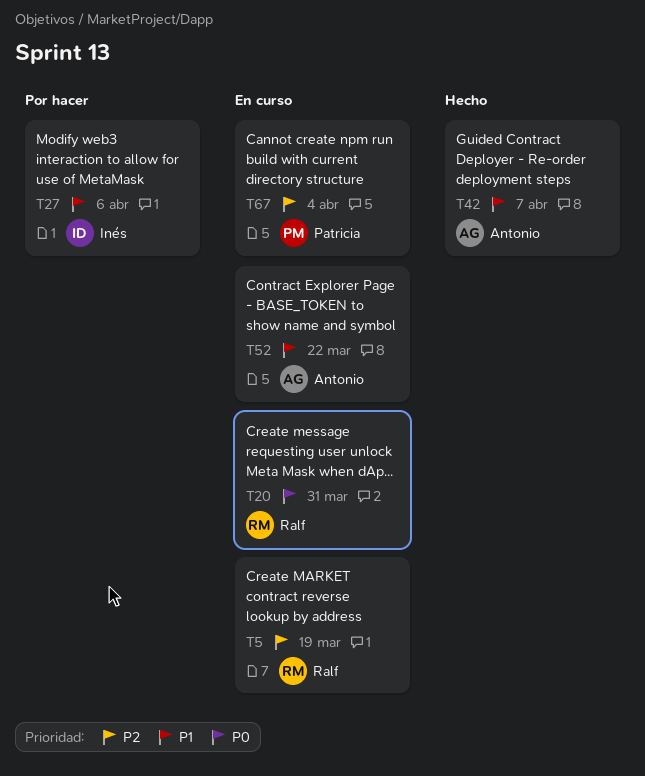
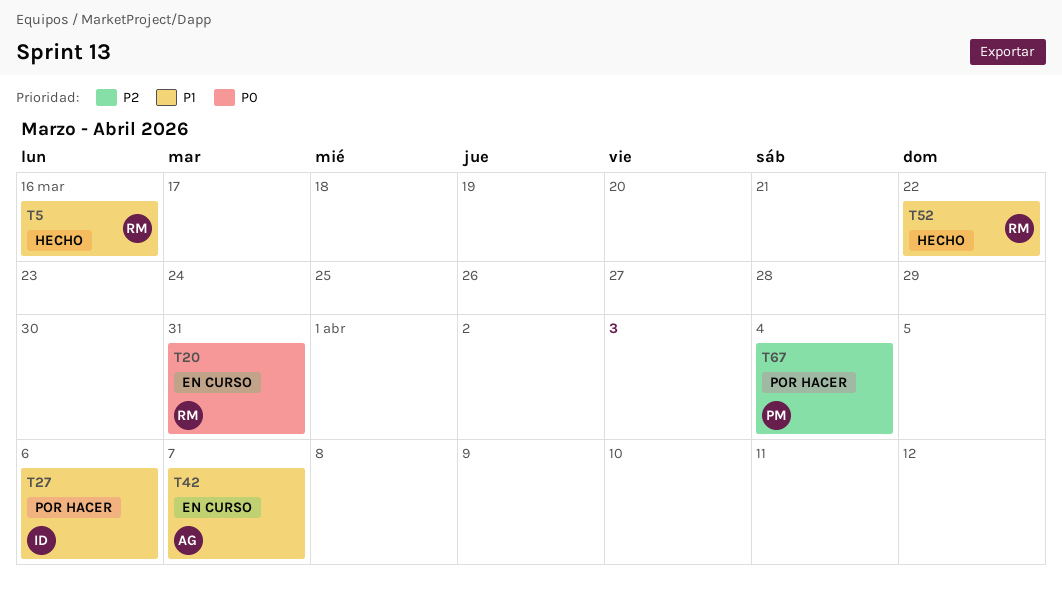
T5, status: En curso -> Hecho
T5, priority: P2 -> P1
T5, due: Mar 19 -> Mar 16
T42, status: Hecho -> En curso
T52, status: En curso -> Hecho
T52, owner: Antonio -> Ralf
T67, status: En curso -> Por hacer

